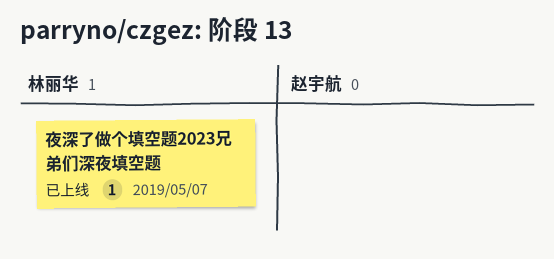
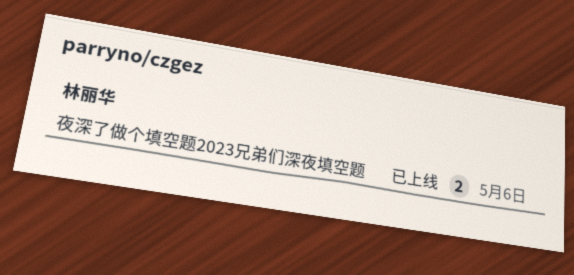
夜深了做个填空题2023兄弟们深夜填空题, estimate: 1 -> 2
夜深了做个填空题2023兄弟们深夜填空题, due: May 7 -> May 6

